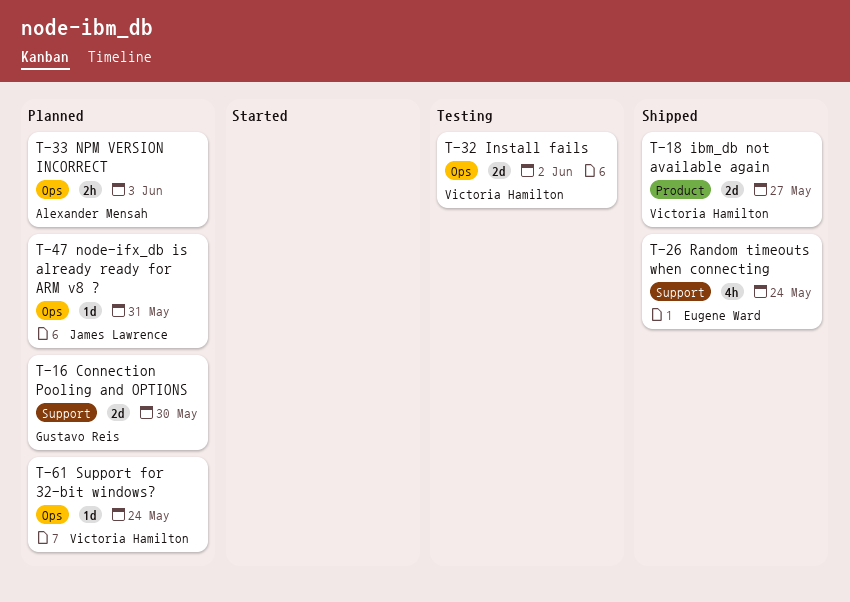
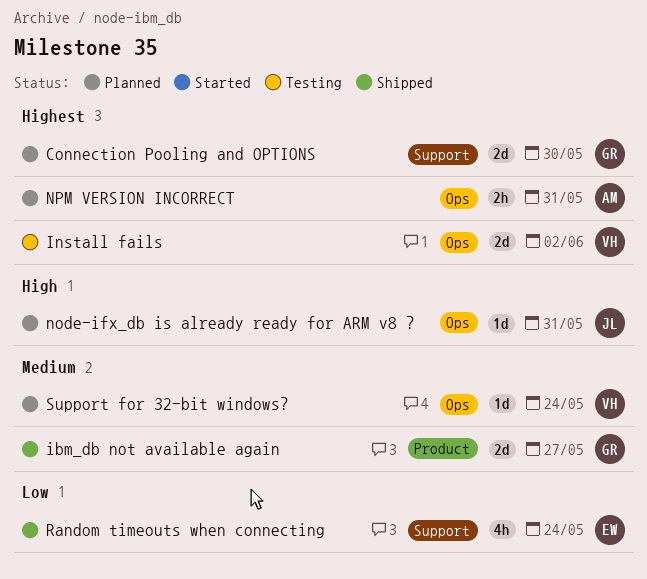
ibm_db not available again, owner: Victoria Hamilton -> Gustavo Reis
NPM VERSION INCORRECT, due: Jun 3 -> May 31

